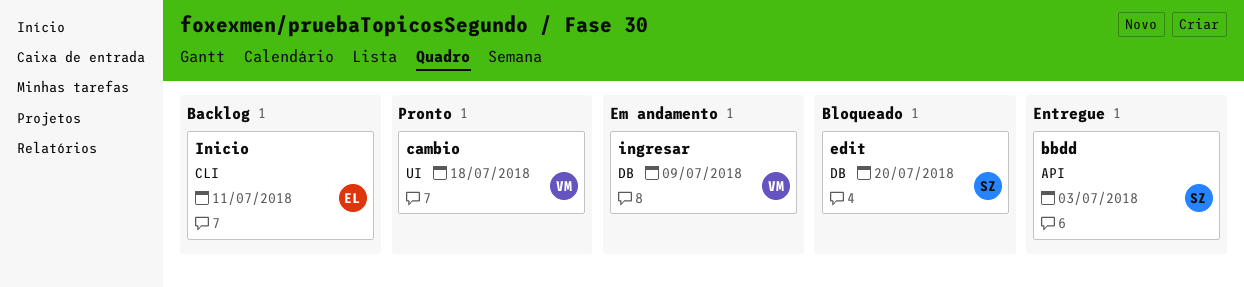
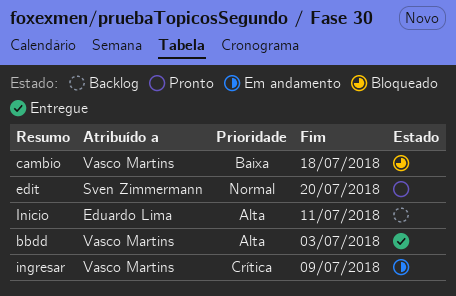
bbdd, owner: Sven Zimmermann -> Vasco Martins
cambio, status: Pronto -> Bloqueado
edit, status: Bloqueado -> Pronto

